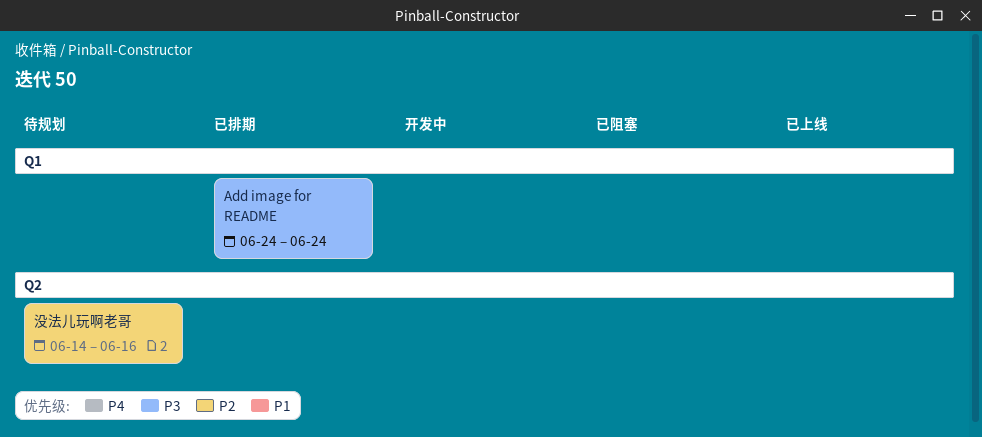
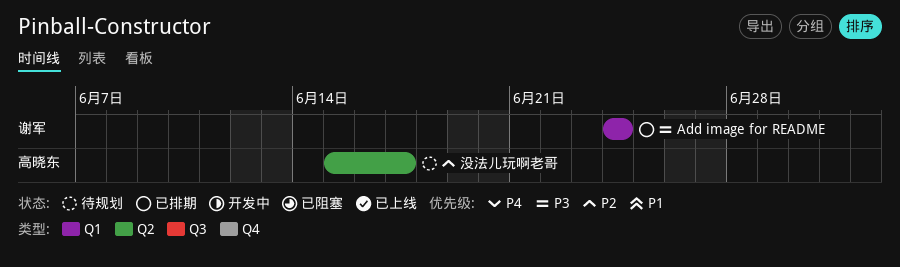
没法儿玩啊老哥, start: Jun 14 -> Jun 15
没法儿玩啊老哥, due: Jun 16 -> Jun 17

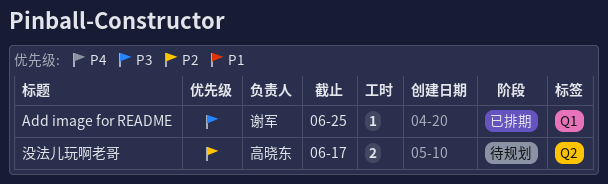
Add image for README, due: Jun 24 -> Jun 25

